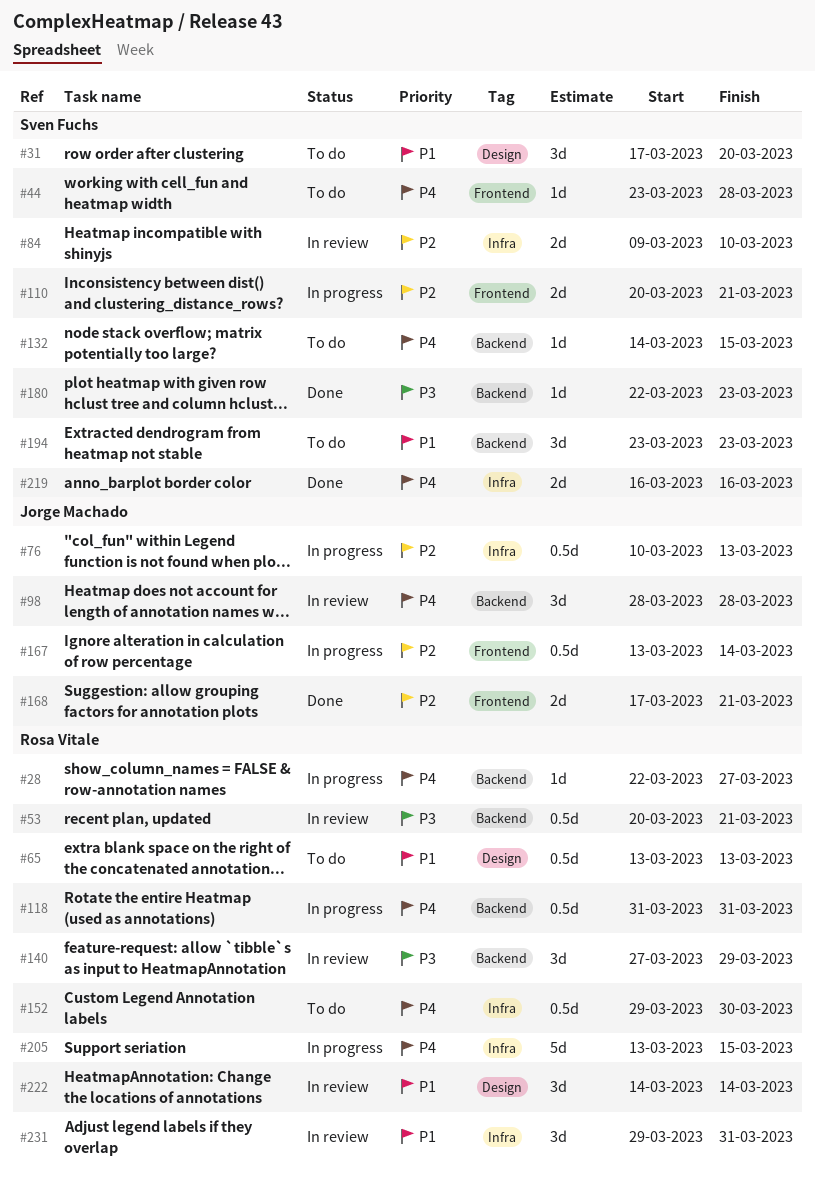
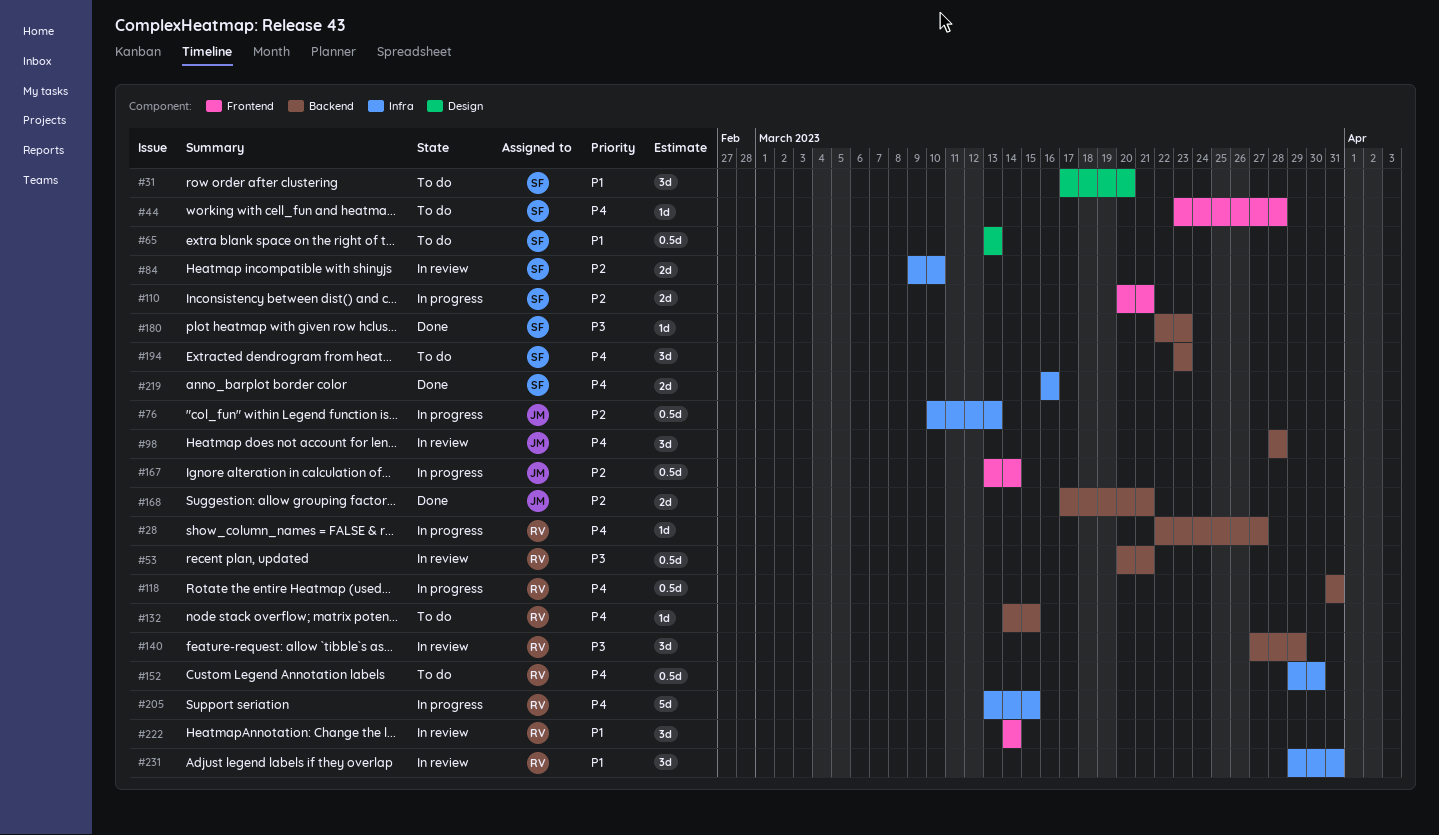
#65, owner: Rosa Vitale -> Sven Fuchs
#132, owner: Sven Fuchs -> Rosa Vitale
#168, label: Frontend -> Backend
#194, priority: P1 -> P4
#222, label: Design -> Frontend

